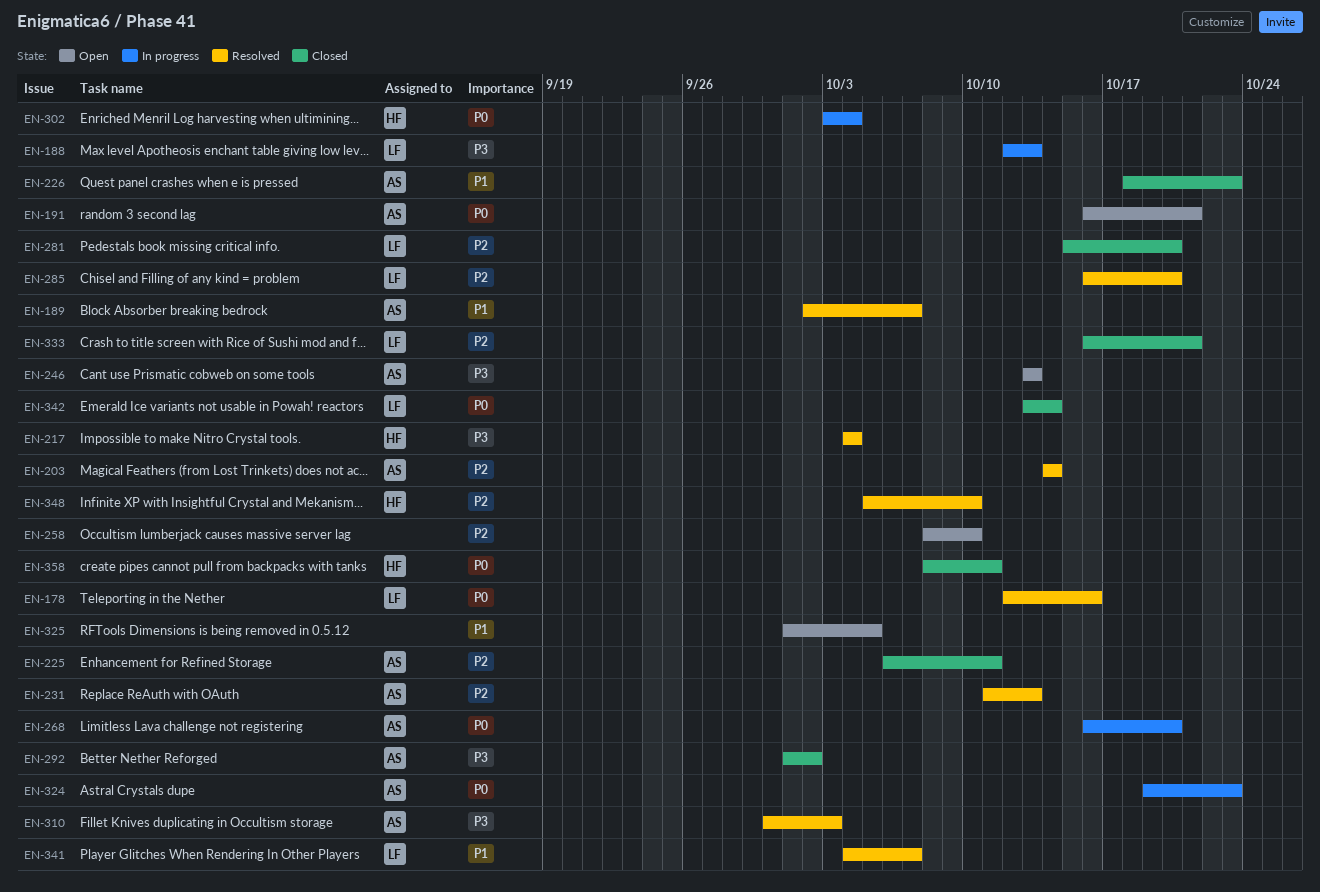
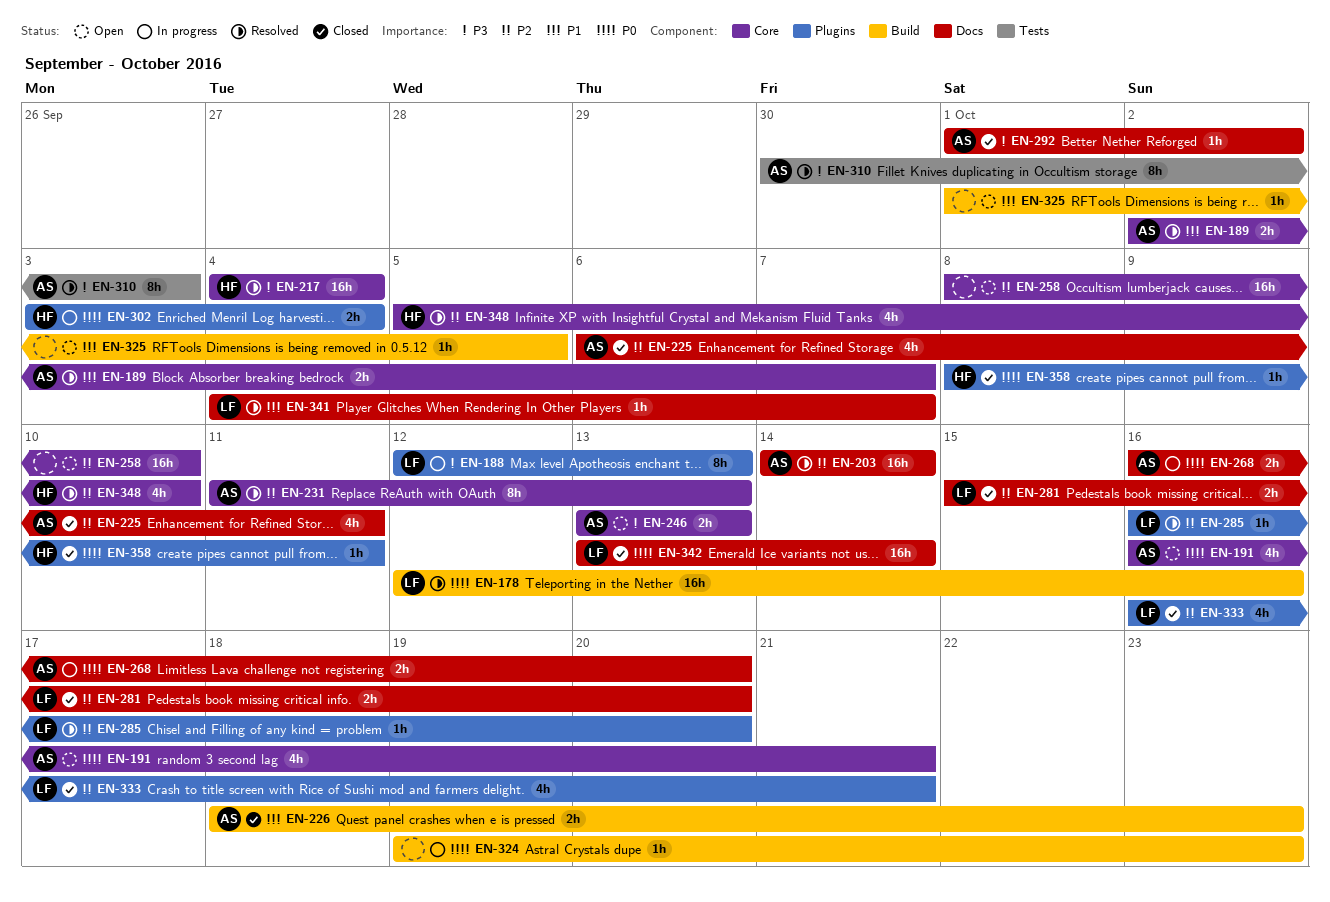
EN-324, owner: AS -> none

